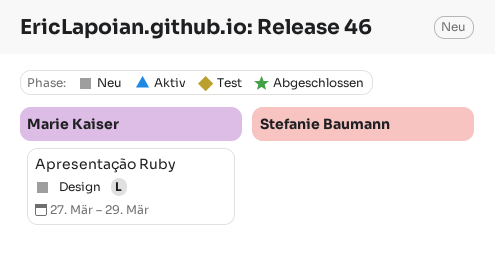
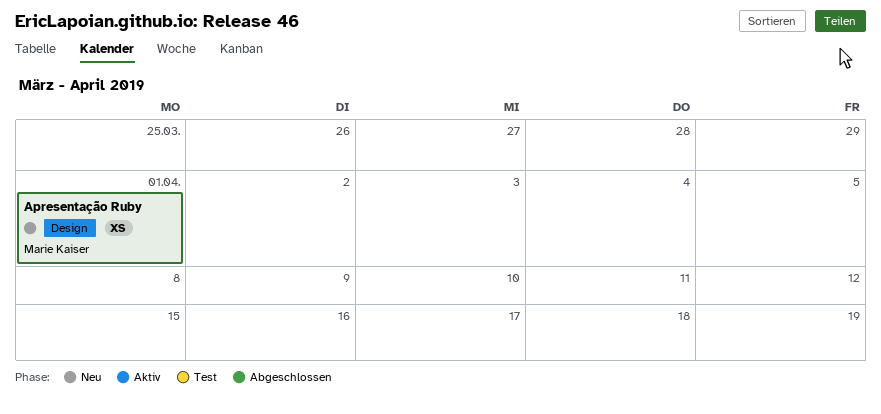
Apresentação Ruby, estimate: L -> XS
Apresentação Ruby, due: Mar 29 -> Apr 1

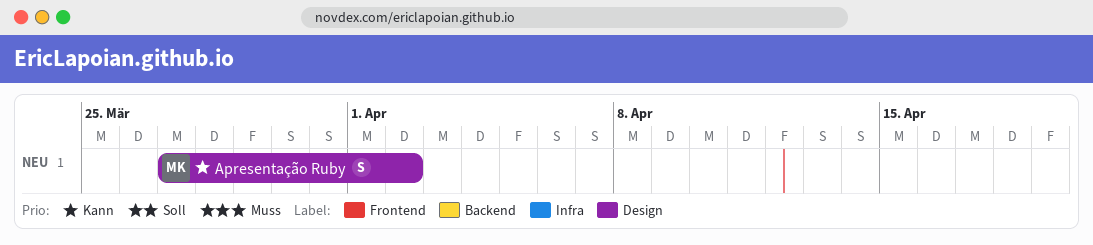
Apresentação Ruby, estimate: XS -> S
Apresentação Ruby, due: Apr 1 -> Apr 2

